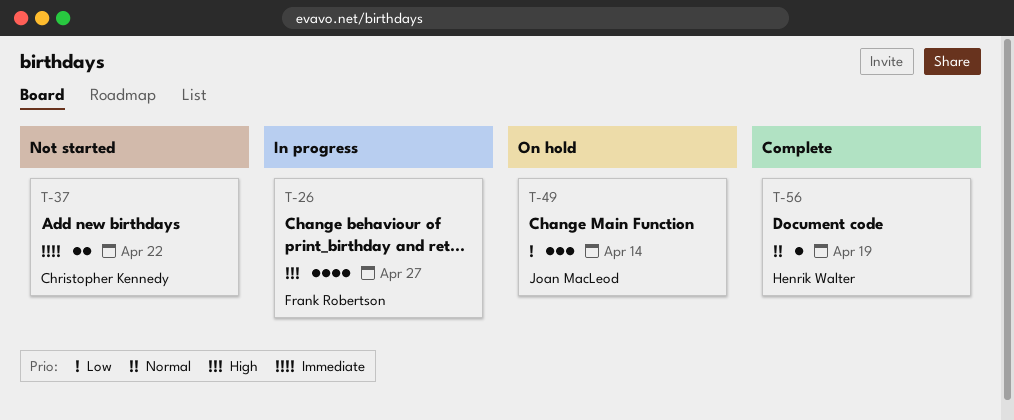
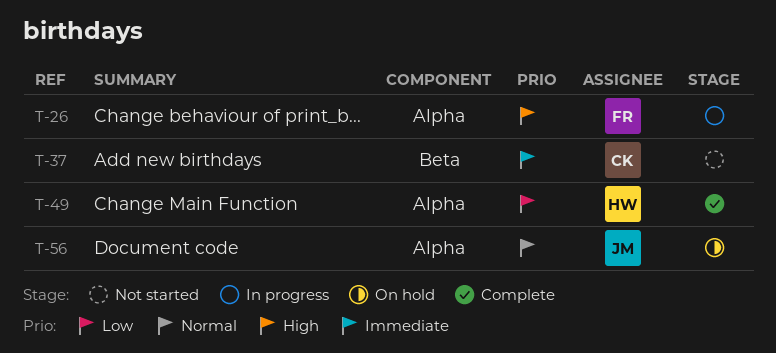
T-49, status: On hold -> Complete
T-49, owner: Joan MacLeod -> Henrik Walter
T-56, status: Complete -> On hold
T-56, owner: Henrik Walter -> Joan MacLeod

